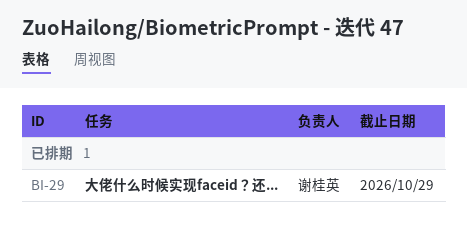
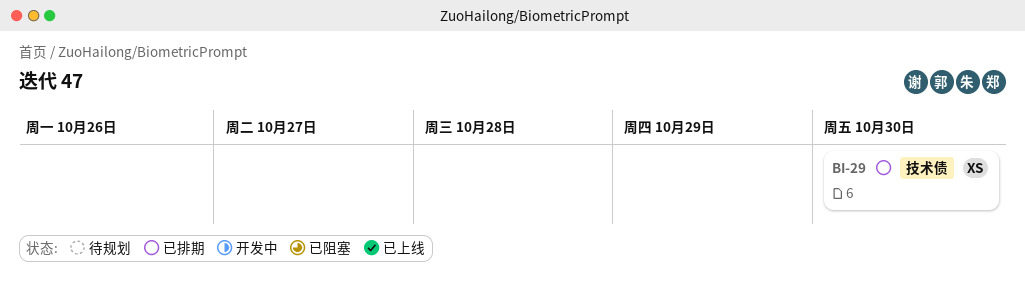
BI-29, due: Oct 29 -> Oct 30

